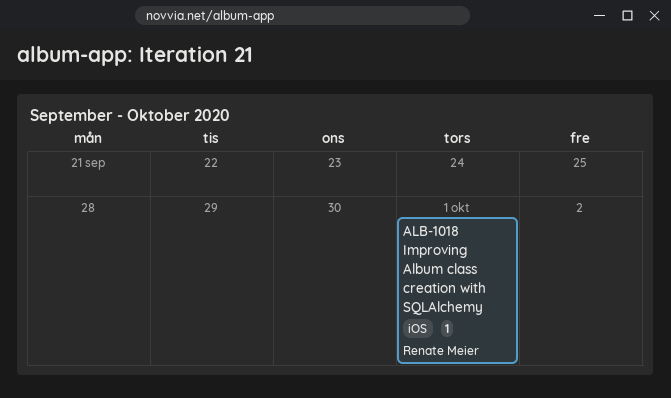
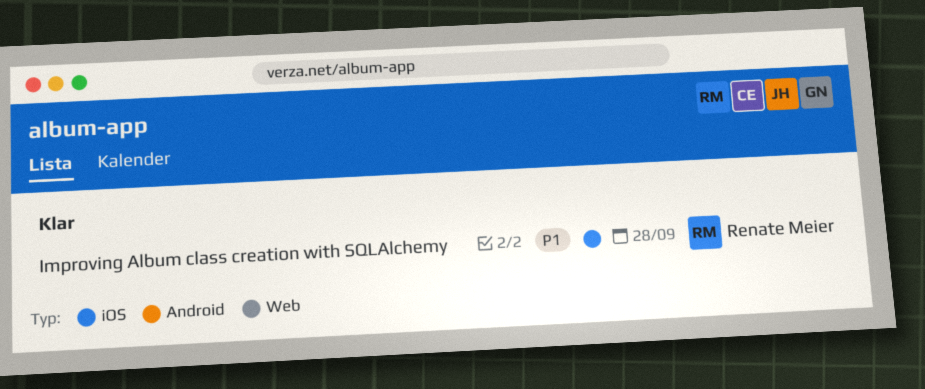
Improving Album class creation with SQLAlchemy, due: Oct 1 -> Sep 28

